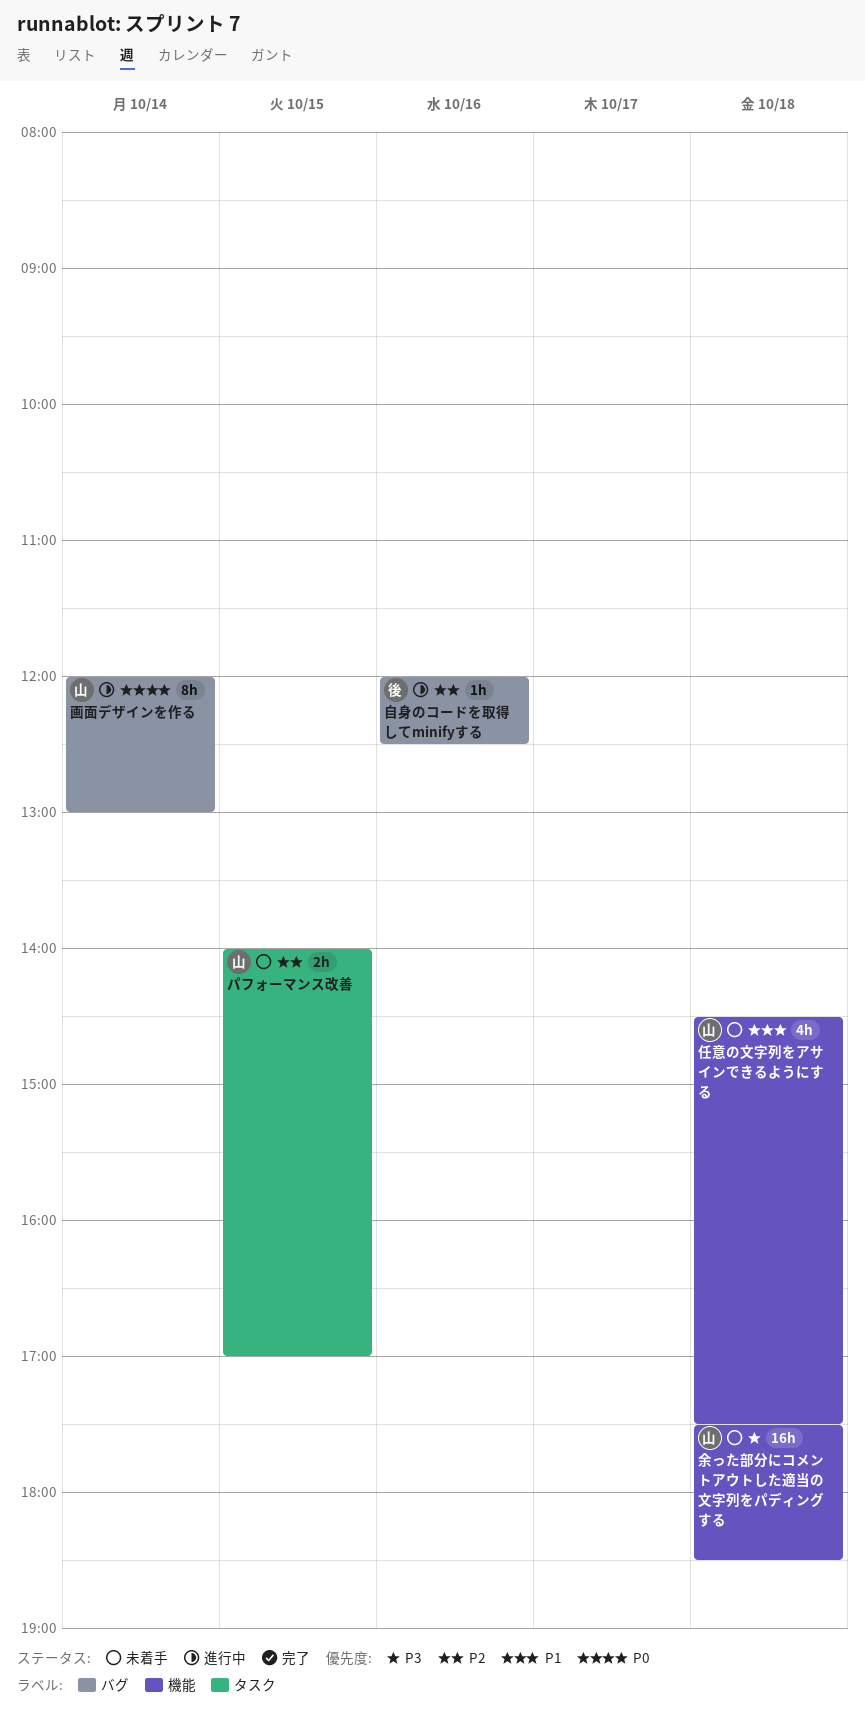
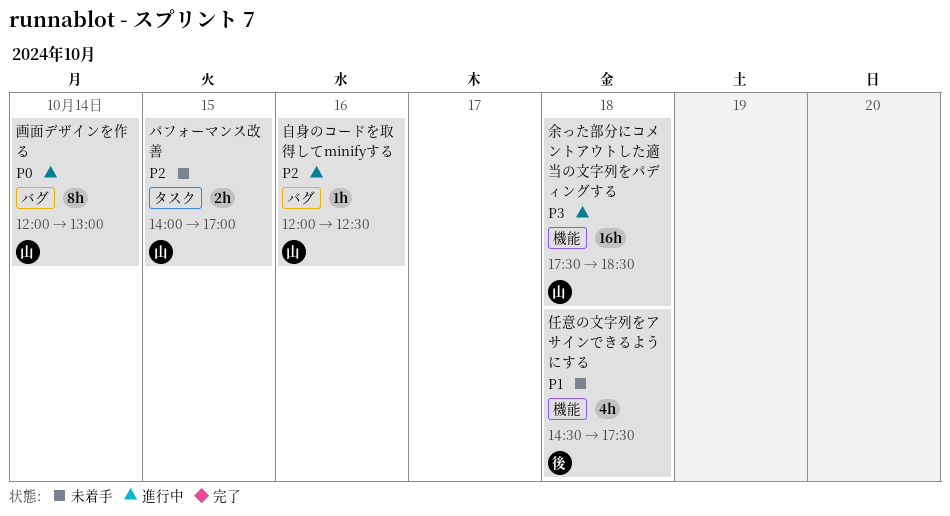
任意の文字列をアサインできるようにする, owner: 山 -> 後
余った部分にコメントアウトした適当の文字列をパディングする, status: 未着手 -> 進行中
自身のコードを取得してminifyする, owner: 後 -> 山

